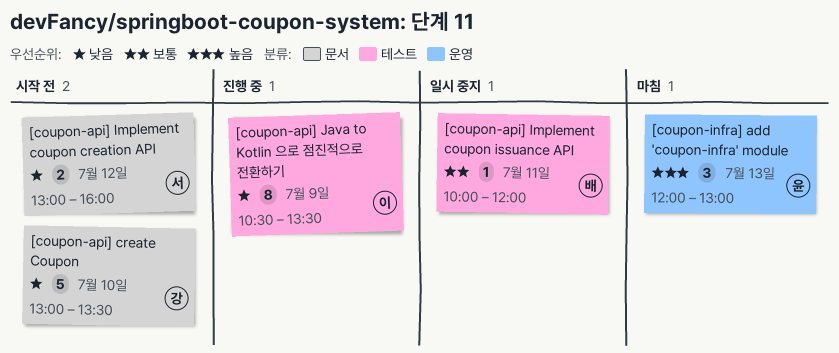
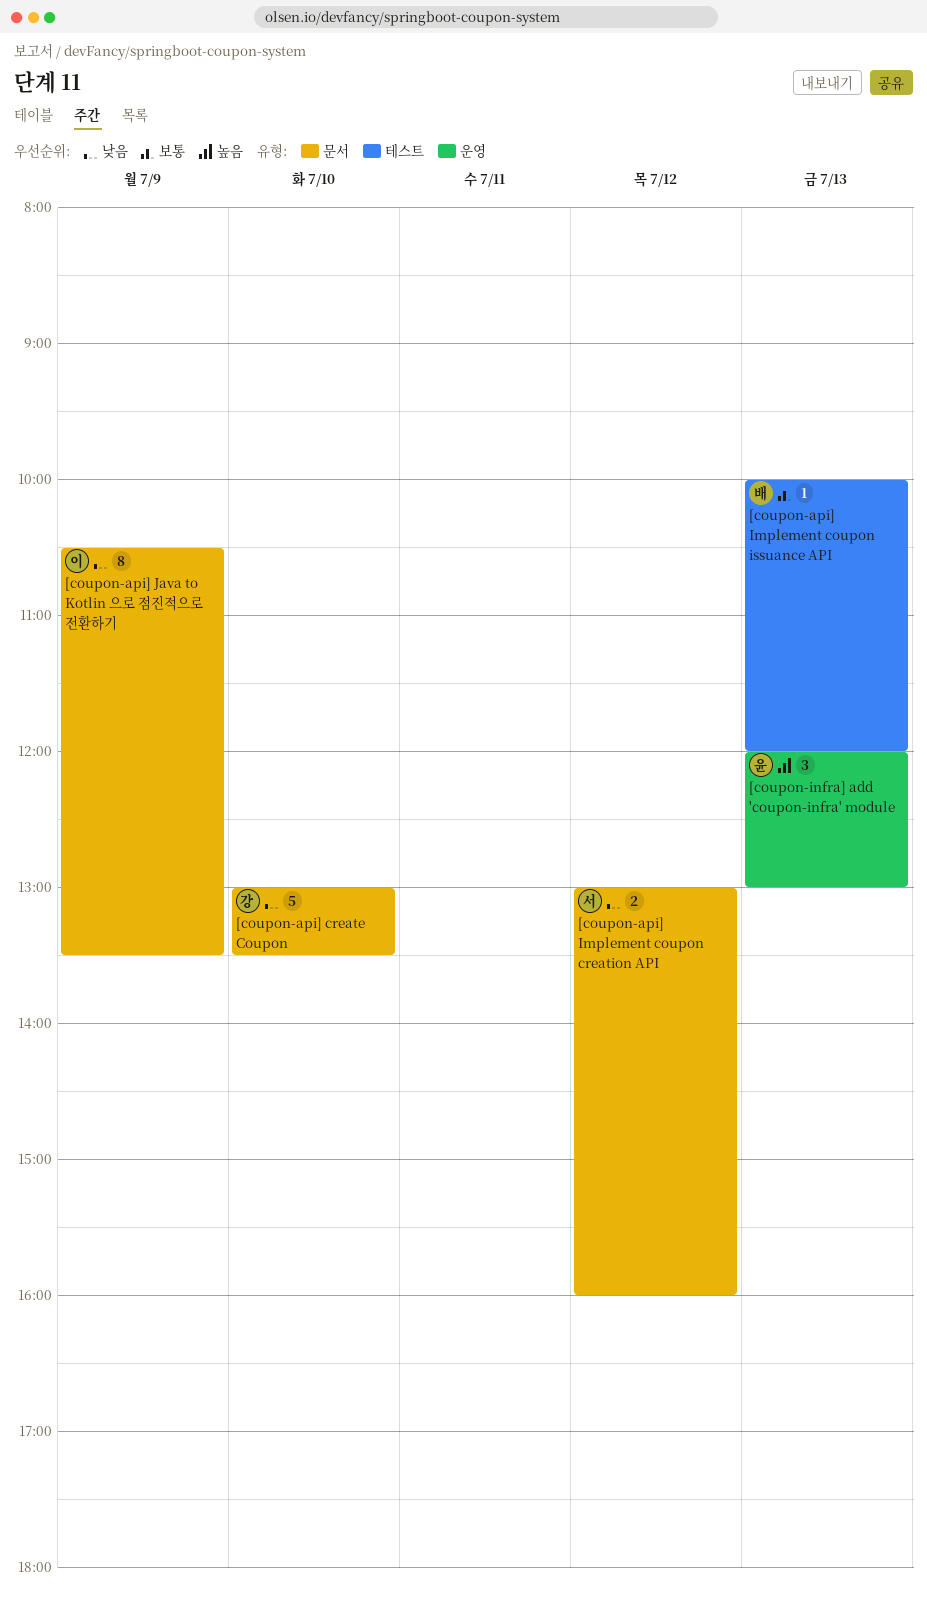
[coupon-api] Implement coupon issuance API, day: Jul 11 -> Jul 13
[coupon-api] Java to Kotlin 으로 점진적으로 전환하기, label: 테스트 -> 문서

